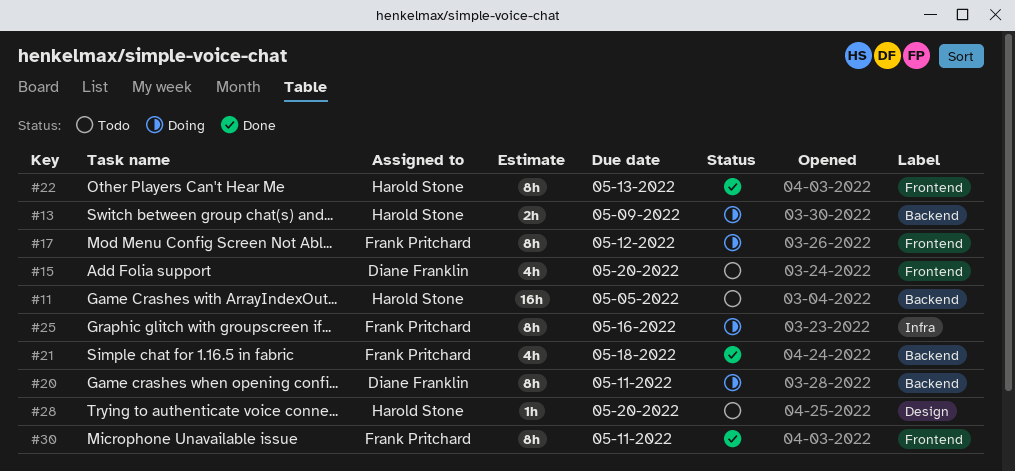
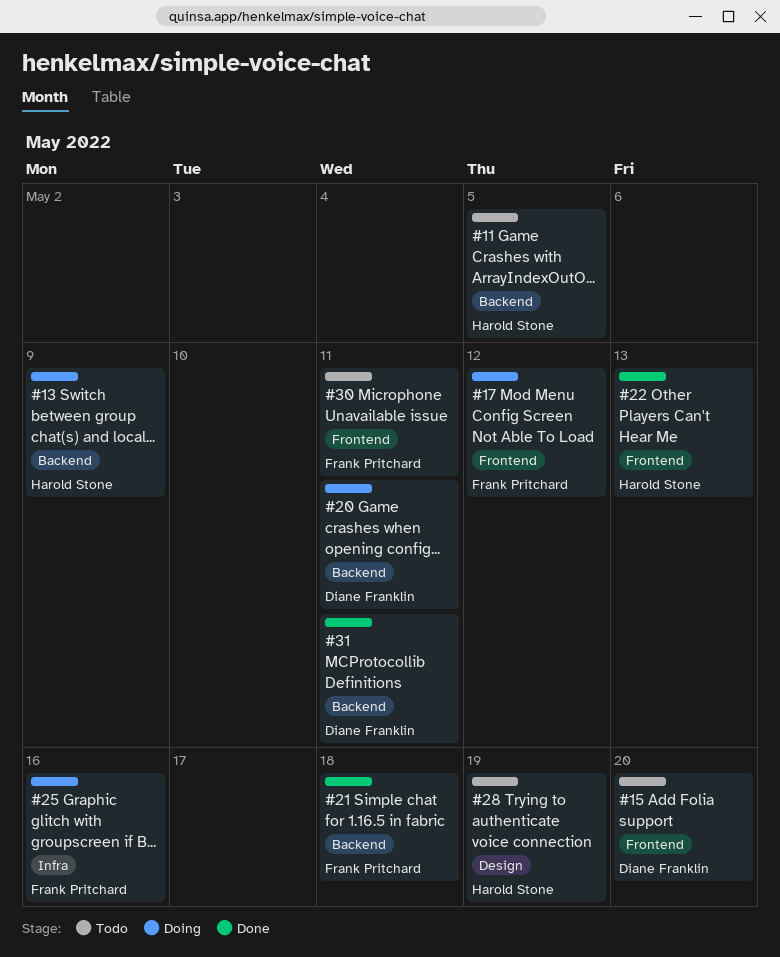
#28, due: May 20 -> May 19
#30, status: Done -> Todo
#31: none -> present

